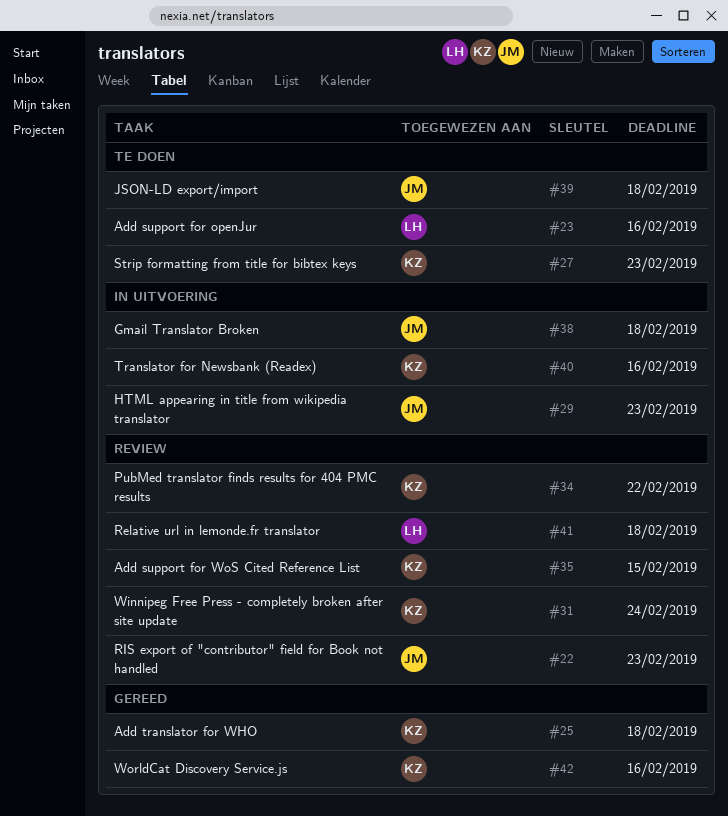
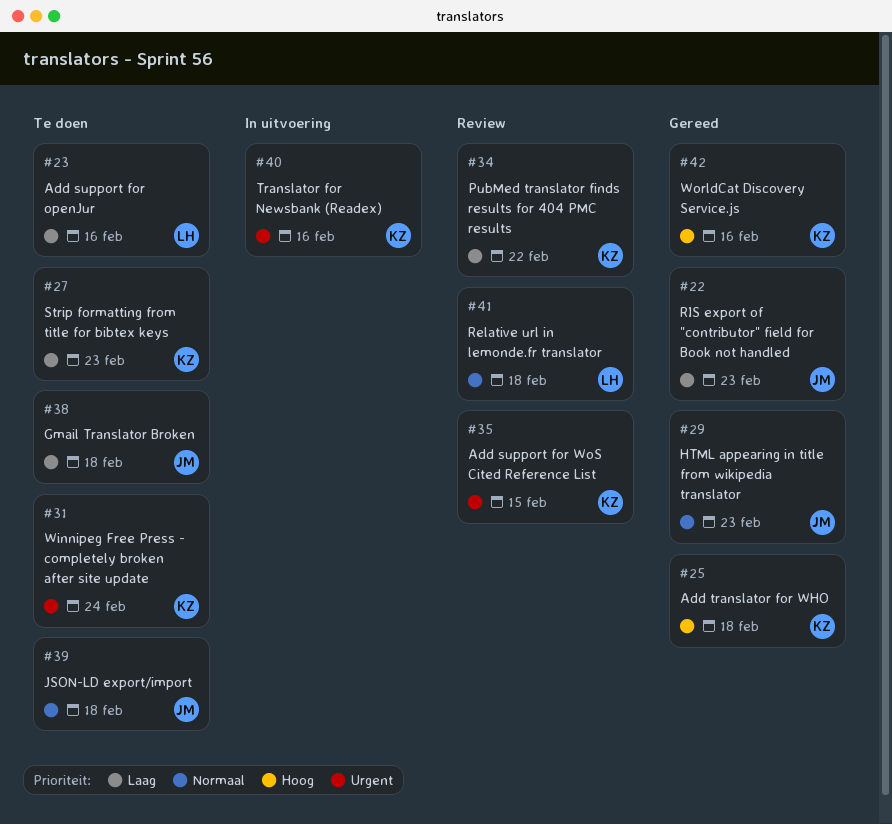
#22, status: Review -> Gereed
#29, status: In uitvoering -> Gereed
#31, status: Review -> Te doen
#38, status: In uitvoering -> Te doen

